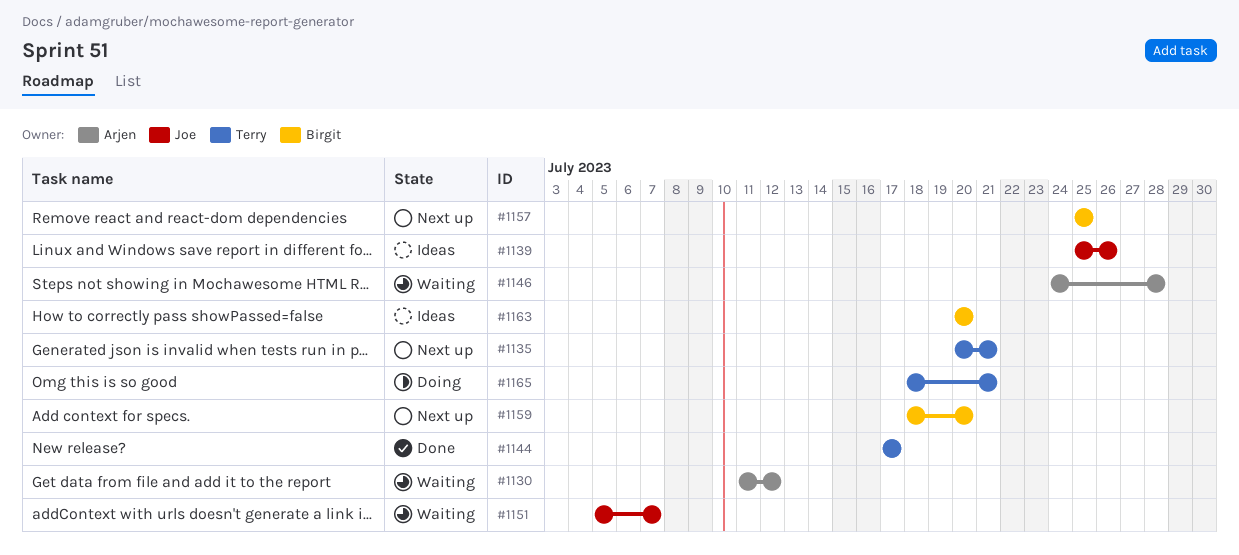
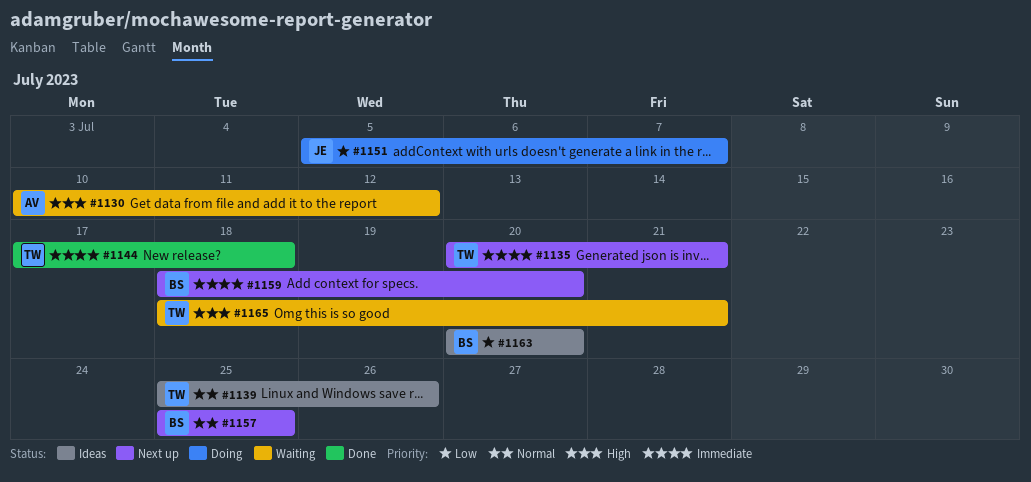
#1130, start: Jul 11 -> Jul 10
#1139, owner: Joe -> Terry
#1144, due: Jul 17 -> Jul 18
#1146: present -> none
#1151, status: Waiting -> Doing
#1165, status: Doing -> Waiting

